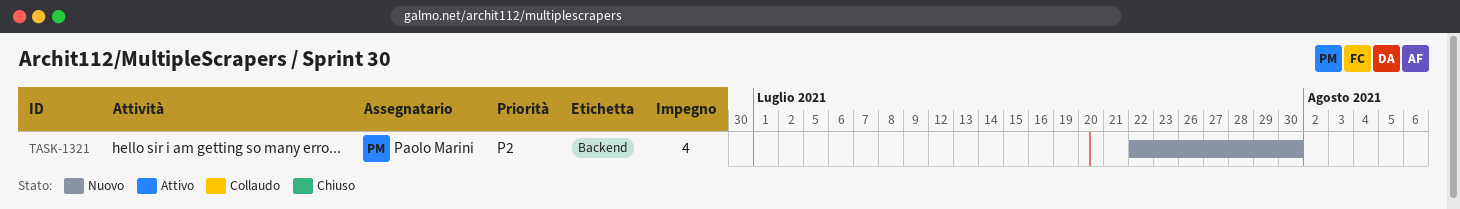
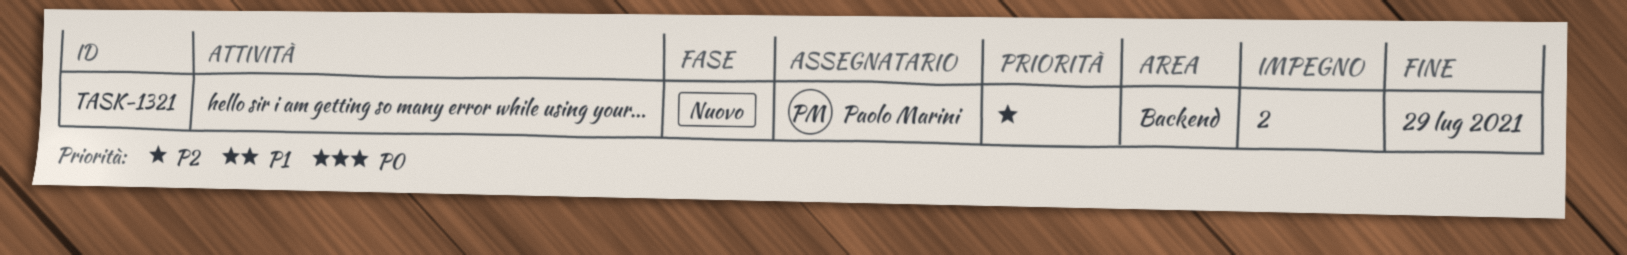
TASK-1321, estimate: 4 -> 2
TASK-1321, due: Jul 30 -> Jul 29

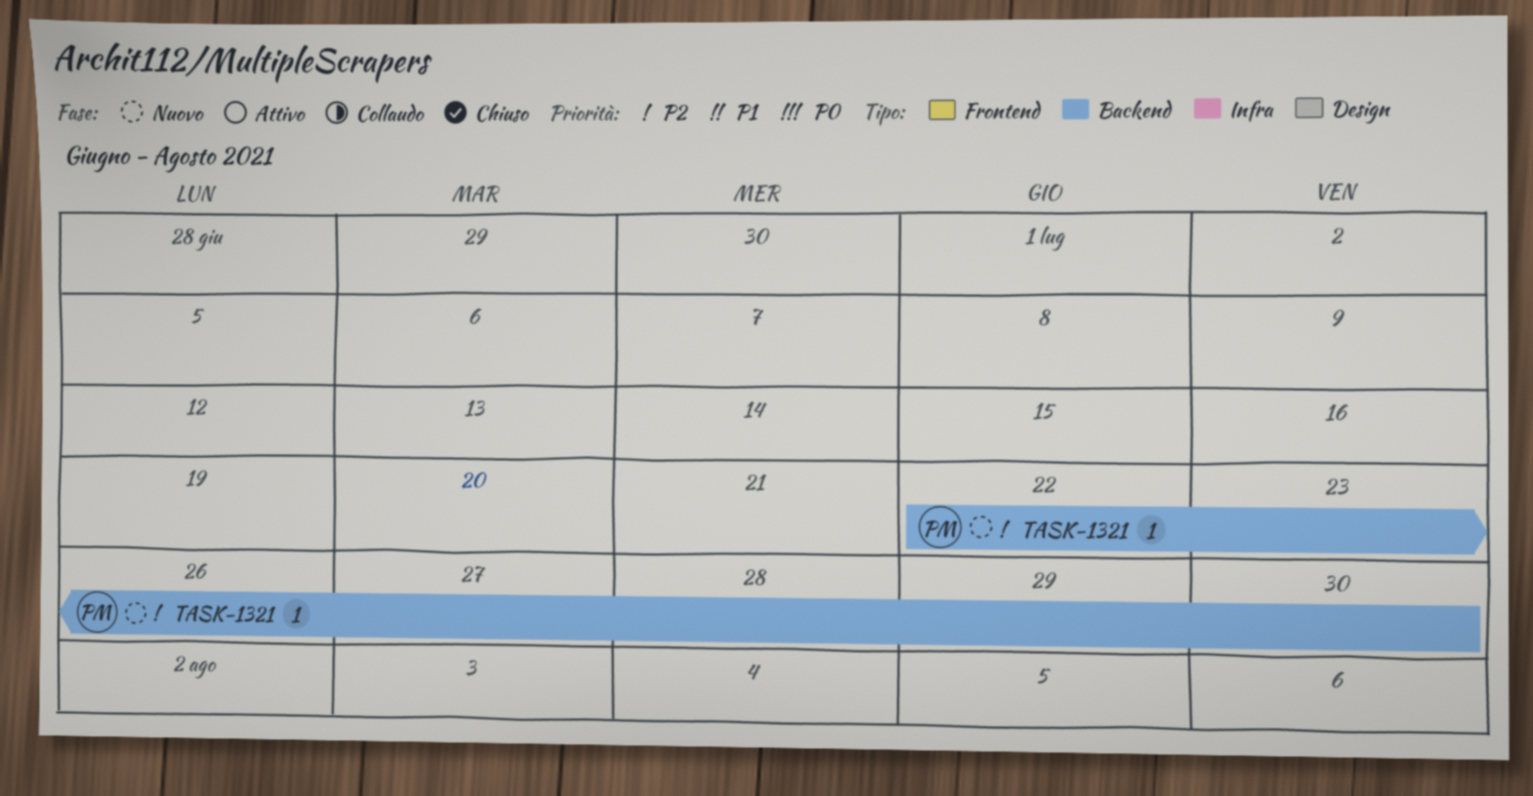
TASK-1321, estimate: 2 -> 1
TASK-1321, due: Jul 29 -> Jul 30

